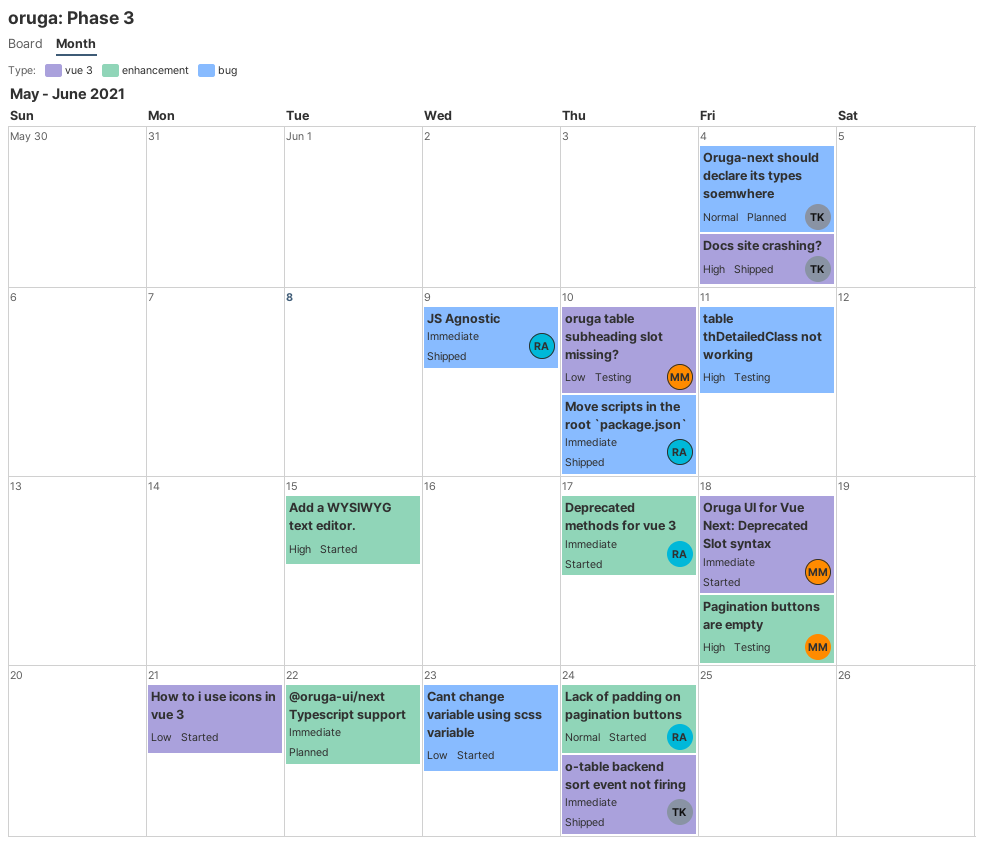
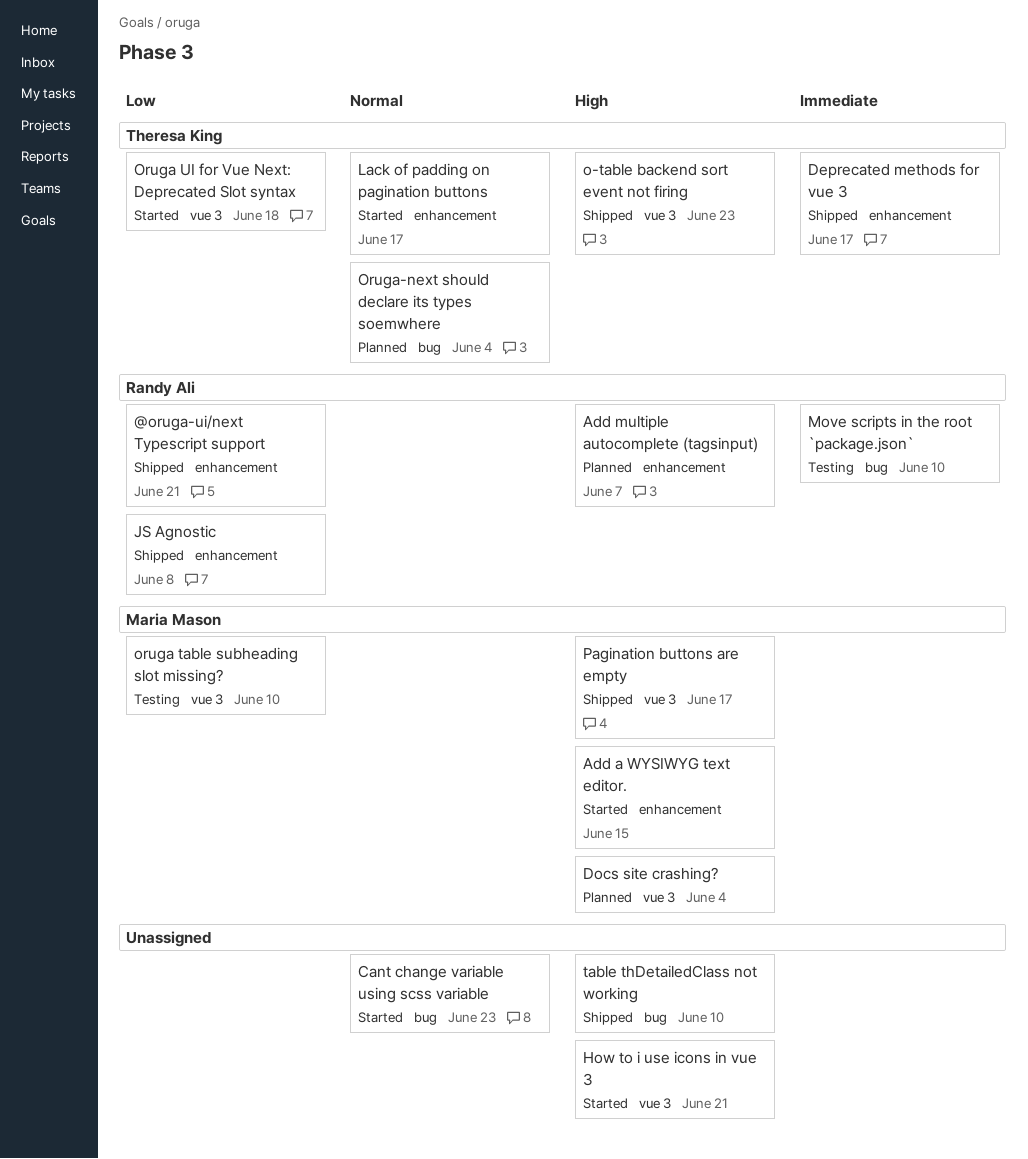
@oruga-ui/next Typescript support, status: Planned -> Shipped
@oruga-ui/next Typescript support, owner: none -> Randy Ali
@oruga-ui/next Typescript support, priority: Immediate -> Low
@oruga-ui/next Typescript support, due: Jun 22 -> Jun 21
Add a WYSIWYG text editor., owner: none -> Maria Mason
Add multiple autocomplete (tagsinput): none -> present
Cant change variable using scss variable, priority: Low -> Normal
Deprecated methods for vue 3, status: Started -> Shipped
Deprecated methods for vue 3, owner: Randy Ali -> Theresa King
Docs site crashing?, status: Shipped -> Planned
Docs site crashing?, owner: Theresa King -> Maria Mason
How to i use icons in vue 3, priority: Low -> High
JS Agnostic, priority: Immediate -> Low
JS Agnostic, label: bug -> enhancement
JS Agnostic, due: Jun 9 -> Jun 8
Lack of padding on pagination buttons, owner: Randy Ali -> Theresa King
Lack of padding on pagination buttons, due: Jun 24 -> Jun 17
Move scripts in the root `package.json`, status: Shipped -> Testing
o-table backend sort event not firing, priority: Immediate -> High
o-table backend sort event not firing, due: Jun 24 -> Jun 23
Oruga UI for Vue Next: Deprecated Slot syntax, owner: Maria Mason -> Theresa King
Oruga UI for Vue Next: Deprecated Slot syntax, priority: Immediate -> Low
Pagination buttons are empty, status: Testing -> Shipped
Pagination buttons are empty, label: enhancement -> vue 3
Pagination buttons are empty, due: Jun 18 -> Jun 17
table thDetailedClass not working, status: Testing -> Shipped
table thDetailedClass not working, due: Jun 11 -> Jun 10

